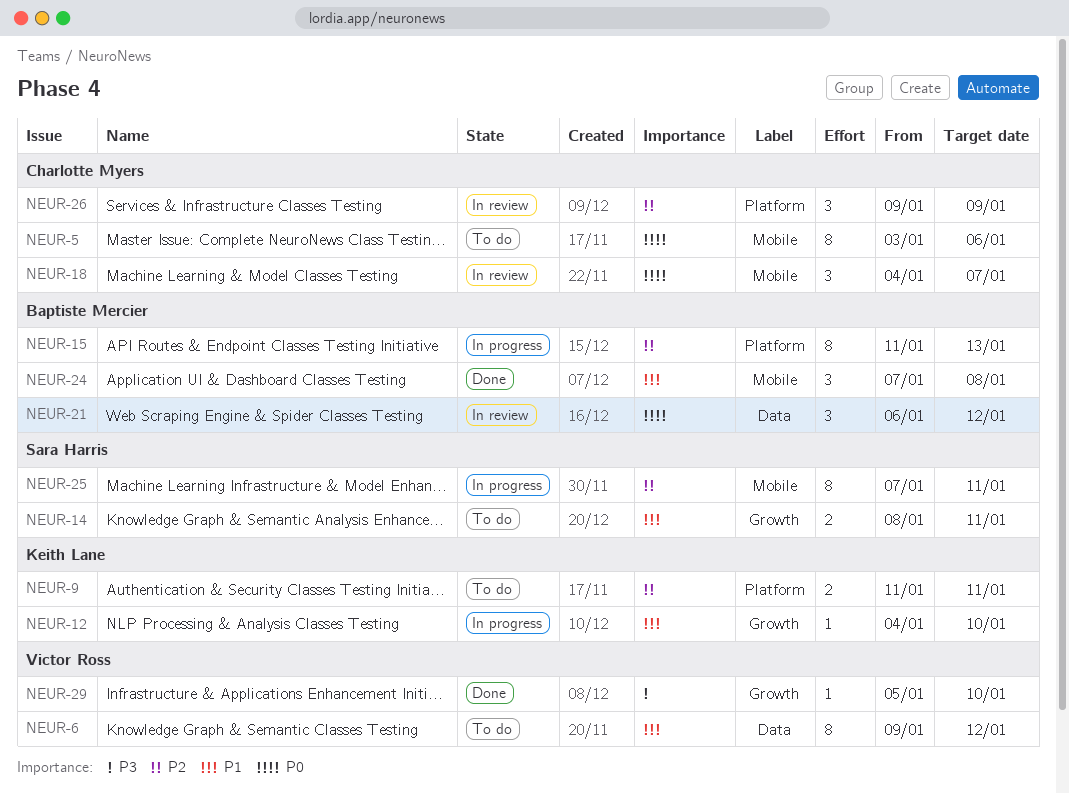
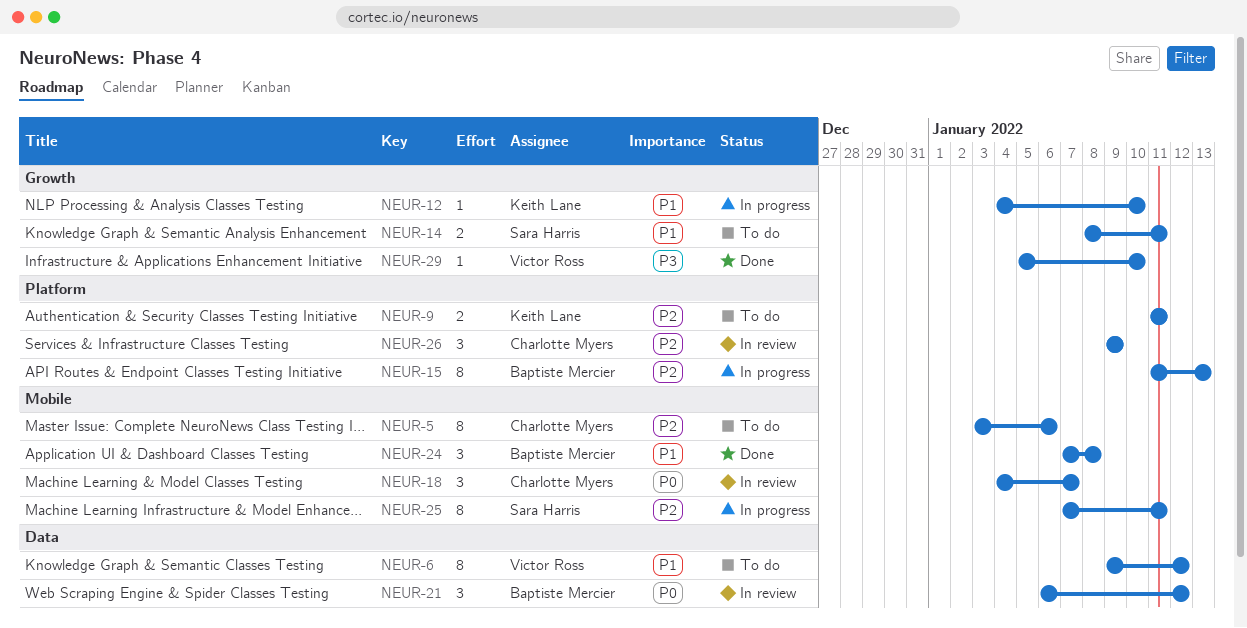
NEUR-5, priority: P0 -> P2

